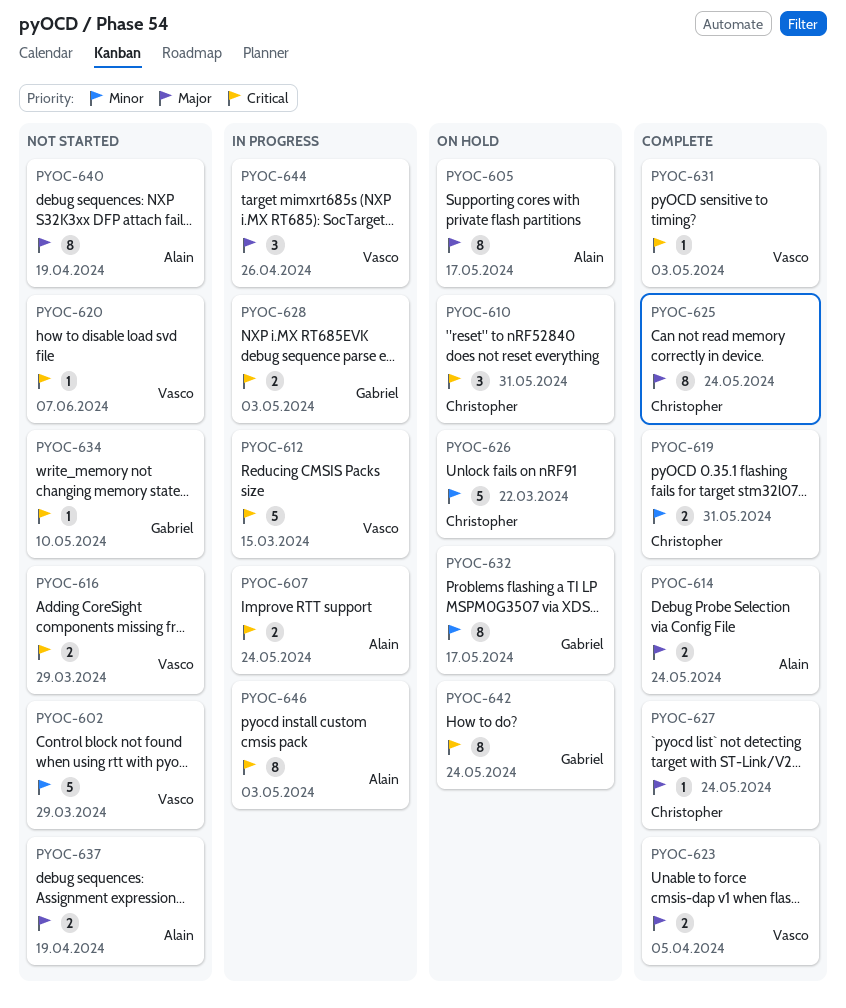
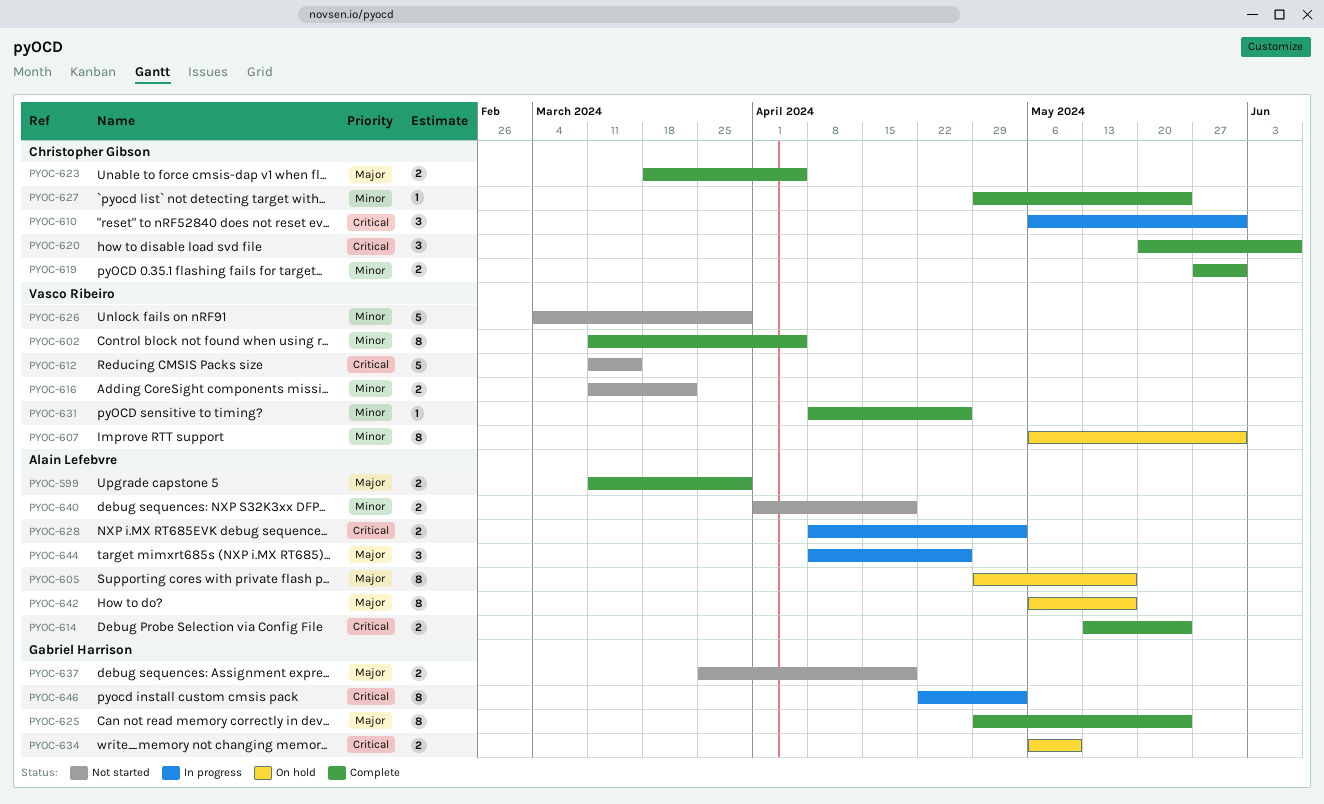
PYOC-599: none -> present
PYOC-602, status: Not started -> Complete
PYOC-602, estimate: 5 -> 8
PYOC-602, due: Mar 29 -> Apr 5
PYOC-607, status: In progress -> On hold
PYOC-607, owner: Alain Lefebvre -> Vasco Ribeiro
PYOC-607, priority: Critical -> Minor
PYOC-607, estimate: 2 -> 8
PYOC-607, due: May 24 -> May 31
PYOC-610, status: On hold -> In progress
PYOC-612, status: In progress -> Not started
PYOC-614, priority: Major -> Critical
PYOC-616, priority: Critical -> Minor
PYOC-616, due: Mar 29 -> Mar 22
PYOC-620, status: Not started -> Complete
PYOC-620, owner: Vasco Ribeiro -> Christopher Gibson
PYOC-620, estimate: 1 -> 3
PYOC-623, owner: Vasco Ribeiro -> Christopher Gibson
PYOC-625, owner: Christopher Gibson -> Gabriel Harrison
PYOC-626, status: On hold -> Not started
PYOC-626, owner: Christopher Gibson -> Vasco Ribeiro
PYOC-626, due: Mar 22 -> Mar 29
PYOC-627, priority: Major -> Minor
PYOC-628, owner: Gabriel Harrison -> Alain Lefebvre
PYOC-631, priority: Critical -> Minor
PYOC-631, due: May 3 -> Apr 26
PYOC-632: present -> none
PYOC-634, status: Not started -> On hold
PYOC-634, estimate: 1 -> 2
PYOC-637, owner: Alain Lefebvre -> Gabriel Harrison
PYOC-640, priority: Major -> Minor
PYOC-640, estimate: 8 -> 2
PYOC-642, owner: Gabriel Harrison -> Alain Lefebvre
PYOC-642, priority: Critical -> Major
PYOC-642, due: May 24 -> May 17
PYOC-644, owner: Vasco Ribeiro -> Alain Lefebvre
PYOC-646, owner: Alain Lefebvre -> Gabriel Harrison

